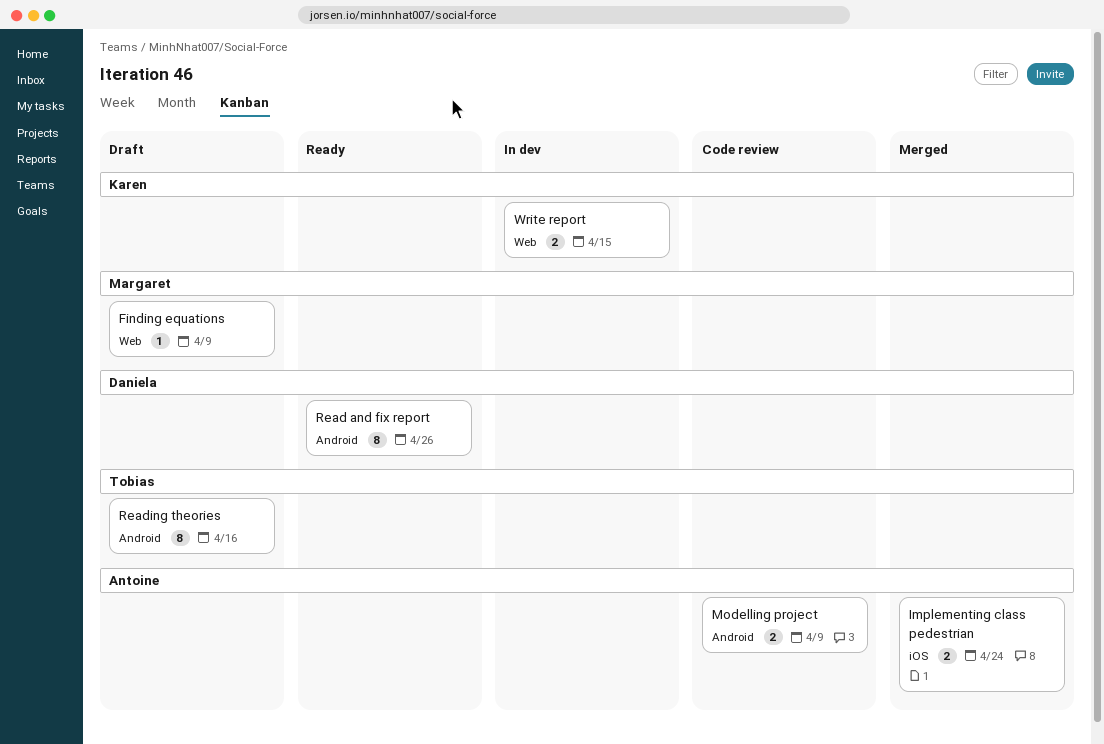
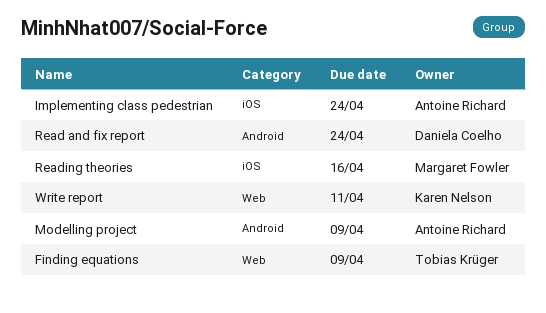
Finding equations, owner: Margaret Fowler -> Tobias Krüger
Read and fix report, due: Apr 26 -> Apr 24
Reading theories, owner: Tobias Krüger -> Margaret Fowler
Reading theories, label: Android -> iOS
Write report, due: Apr 15 -> Apr 11

